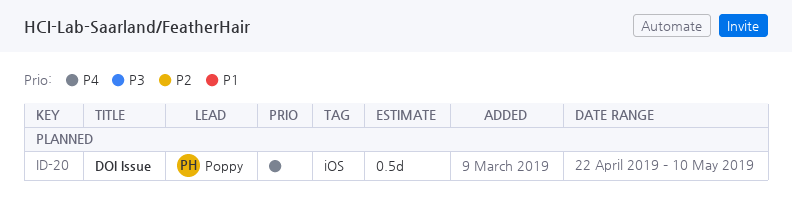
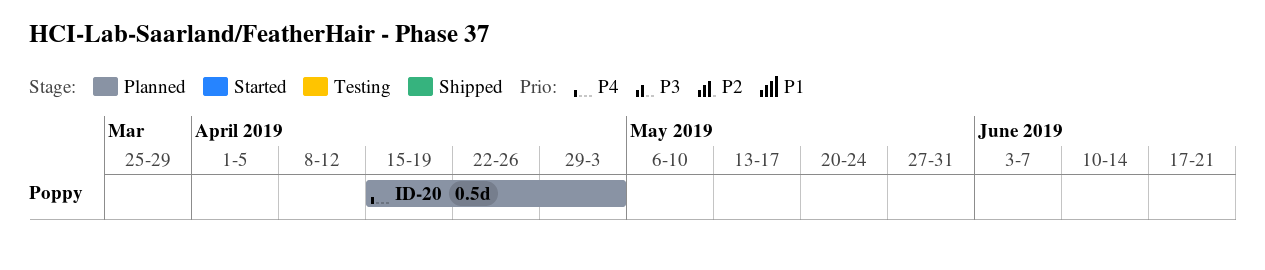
ID-20, start: Apr 22 -> Apr 15
ID-20, due: May 10 -> May 3

